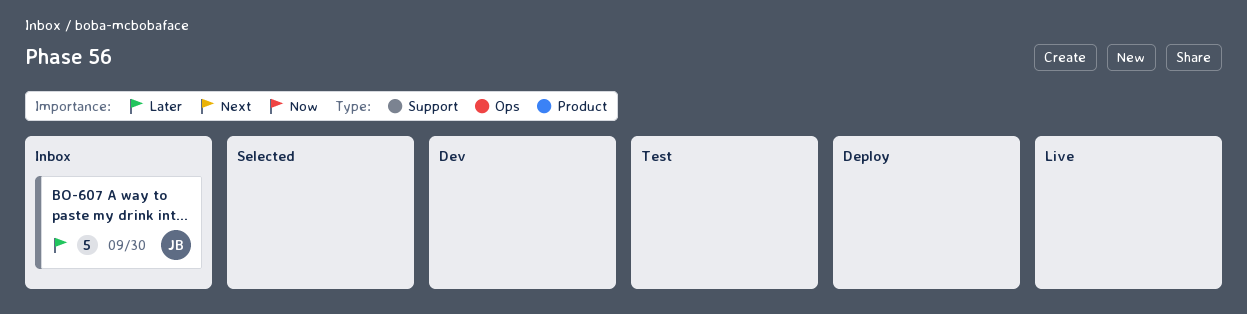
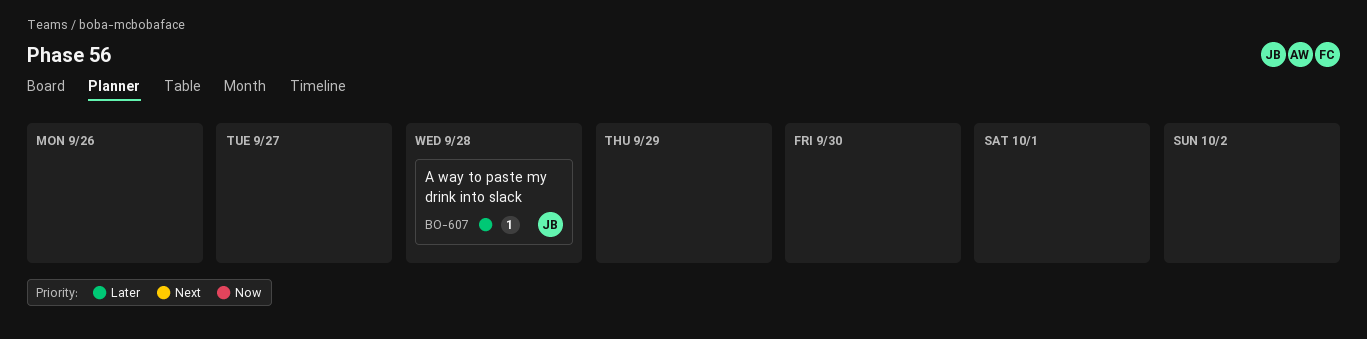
BO-607, estimate: 5 -> 1
BO-607, due: Sep 30 -> Sep 28

